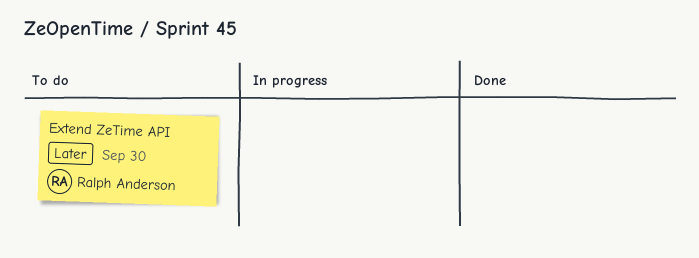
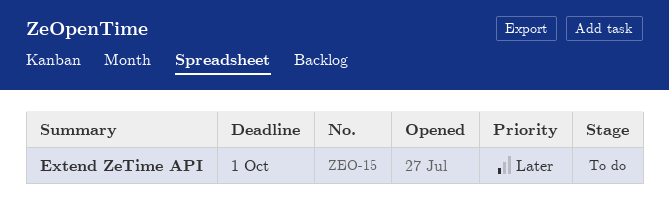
Extend ZeTime API, due: Sep 30 -> Oct 1

